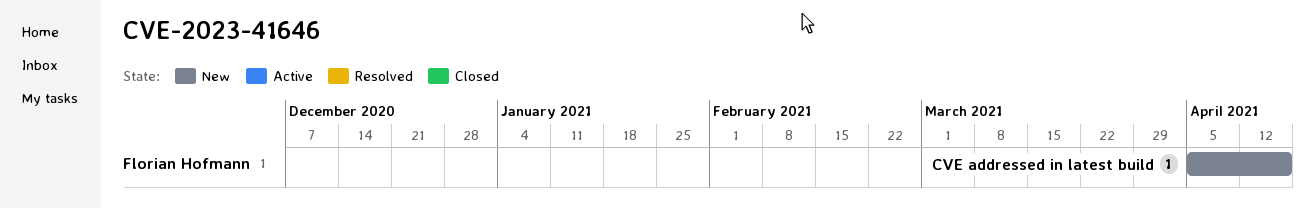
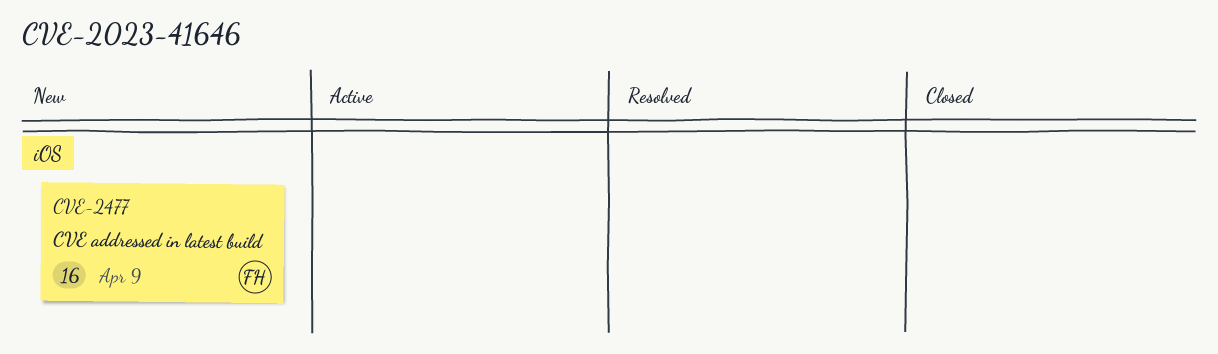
CVE addressed in latest build, estimate: 1 -> 16
CVE addressed in latest build, due: Apr 16 -> Apr 9

